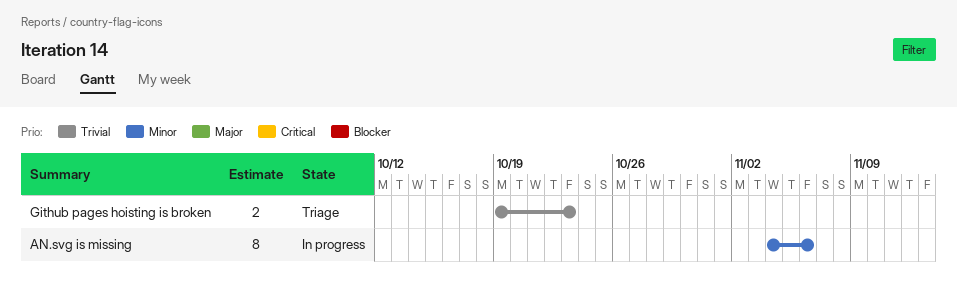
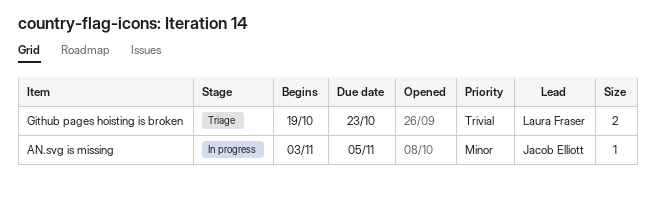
AN.svg is missing, estimate: 8 -> 1
AN.svg is missing, start: Nov 4 -> Nov 3
AN.svg is missing, due: Nov 6 -> Nov 5

